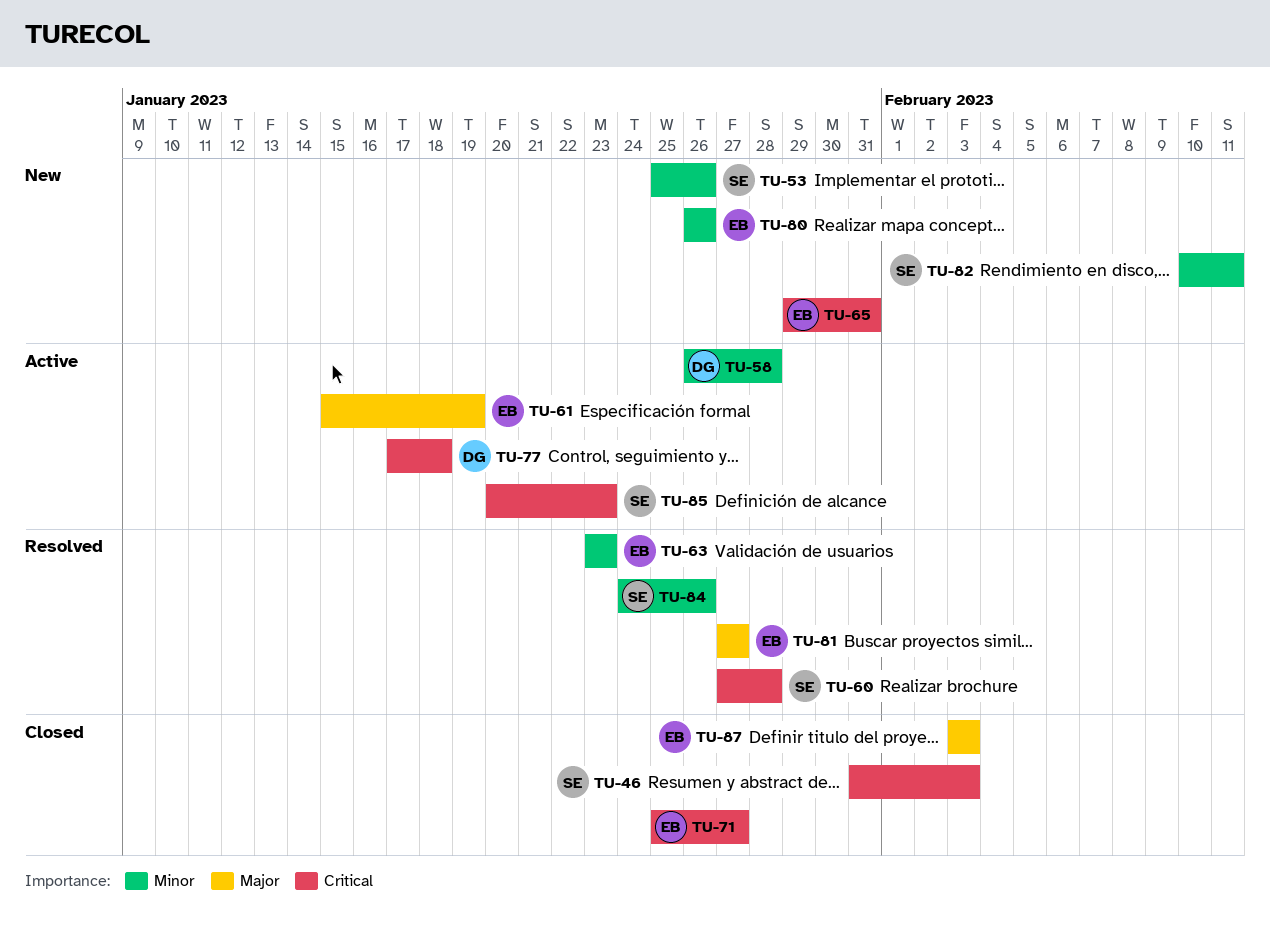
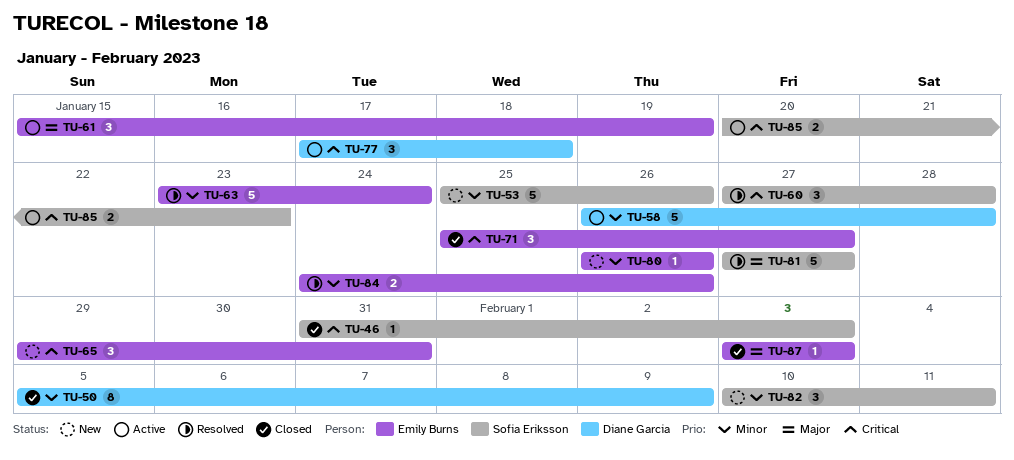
TU-50: none -> present
TU-63, due: Jan 23 -> Jan 24
TU-81, owner: Emily Burns -> Sofia Eriksson
TU-84, owner: Sofia Eriksson -> Emily Burns

